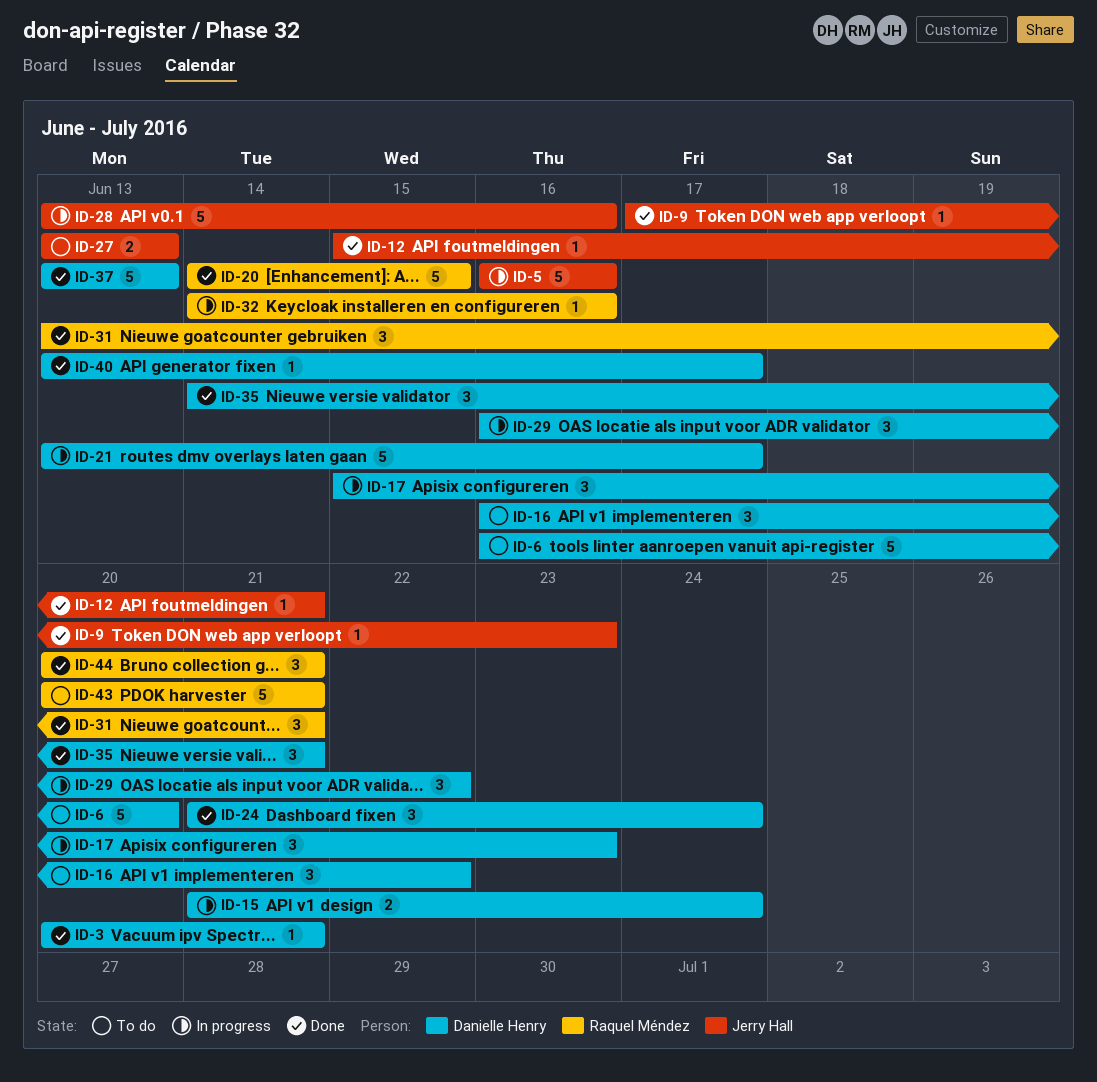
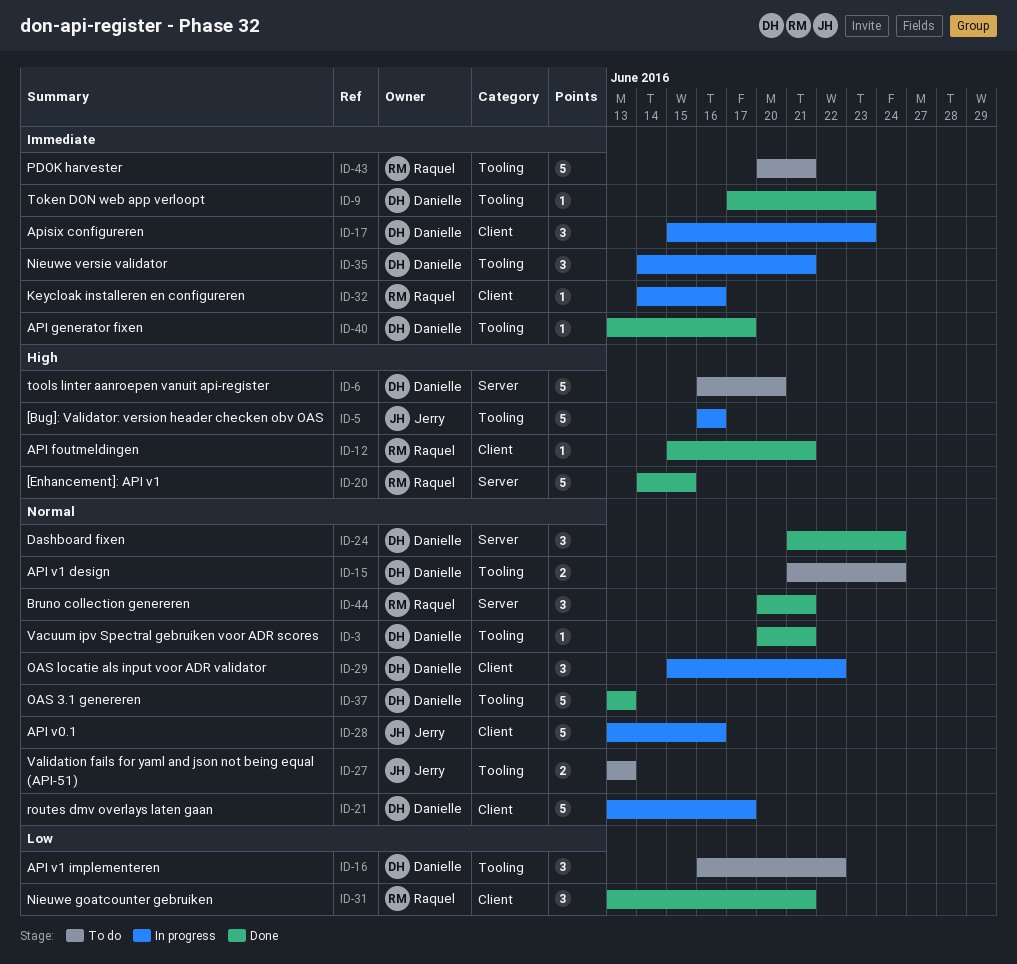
ID-9, owner: Jerry Hall -> Danielle Henry
ID-12, owner: Jerry Hall -> Raquel Méndez
ID-15, status: In progress -> To do
ID-29, start: Jun 16 -> Jun 15
ID-35, status: Done -> In progress

